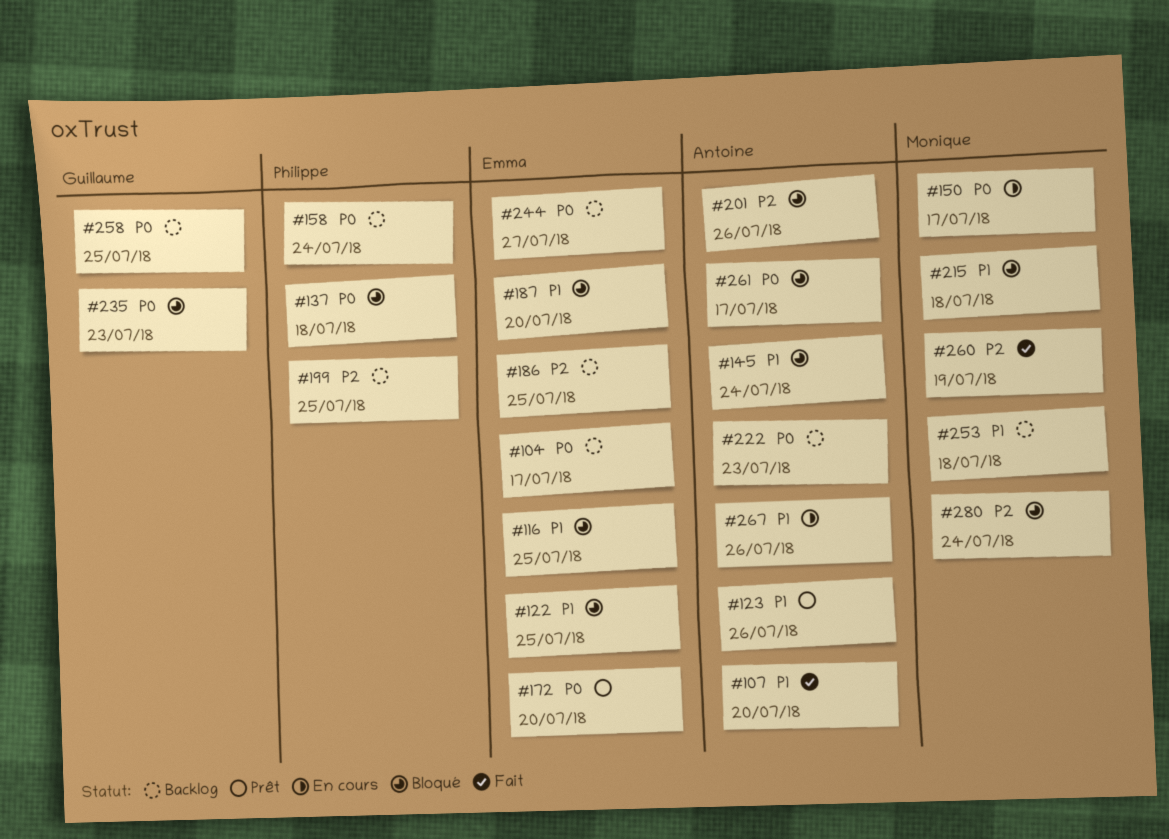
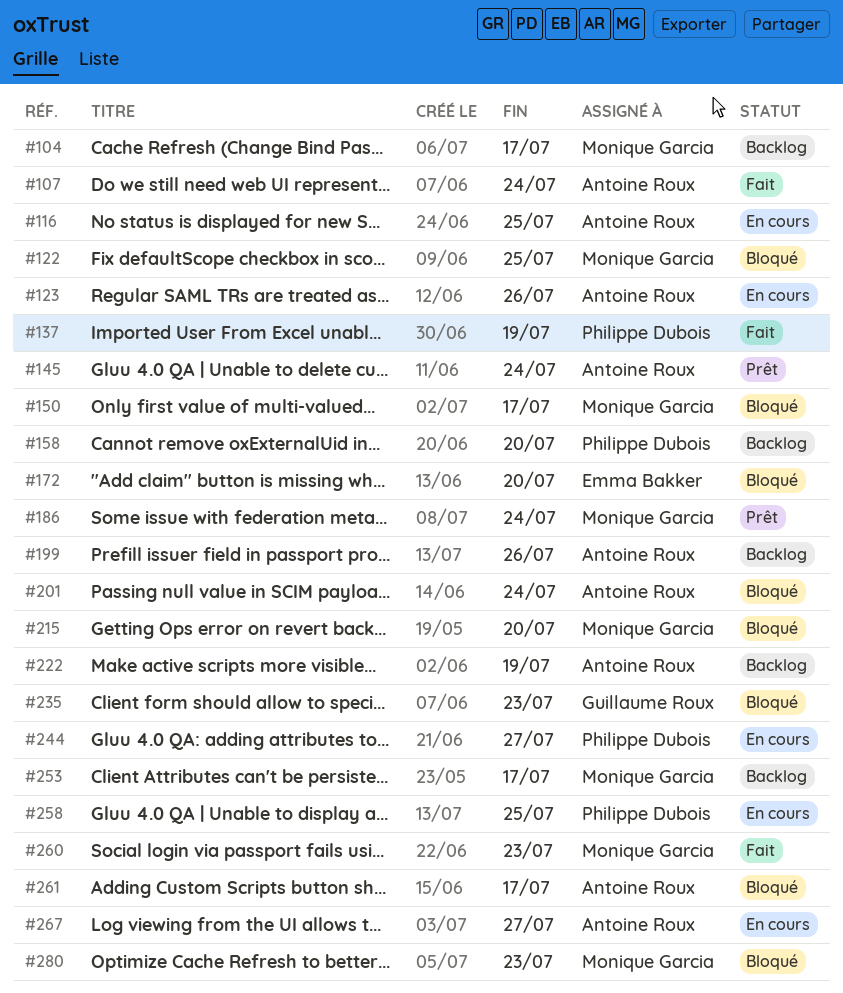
#104, owner: Emma Bakker -> Monique Garcia
#107, due: Jul 20 -> Jul 24
#116, status: Bloqué -> En cours
#116, owner: Emma Bakker -> Antoine Roux
#122, owner: Emma Bakker -> Monique Garcia
#123, status: Prêt -> En cours
#137, status: Bloqué -> Fait
#137, due: Jul 18 -> Jul 19
#145, status: Bloqué -> Prêt
#150, status: En cours -> Bloqué
#158, due: Jul 24 -> Jul 20
#172, status: Prêt -> Bloqué
#186, status: Backlog -> Prêt
#186, owner: Emma Bakker -> Monique Garcia
#186, due: Jul 25 -> Jul 24
#187: present -> none
#199, owner: Philippe Dubois -> Antoine Roux
#199, due: Jul 25 -> Jul 26
#201, due: Jul 26 -> Jul 24
#215, due: Jul 18 -> Jul 20
#222, due: Jul 23 -> Jul 19
#244, status: Backlog -> En cours
#244, owner: Emma Bakker -> Philippe Dubois
#253, due: Jul 18 -> Jul 17
#258, status: Backlog -> En cours
#258, owner: Guillaume Roux -> Philippe Dubois
#260, due: Jul 19 -> Jul 23
#267, due: Jul 26 -> Jul 27
#280, due: Jul 24 -> Jul 23

